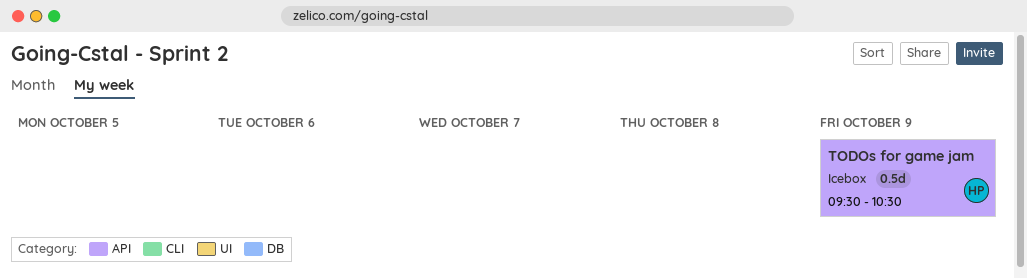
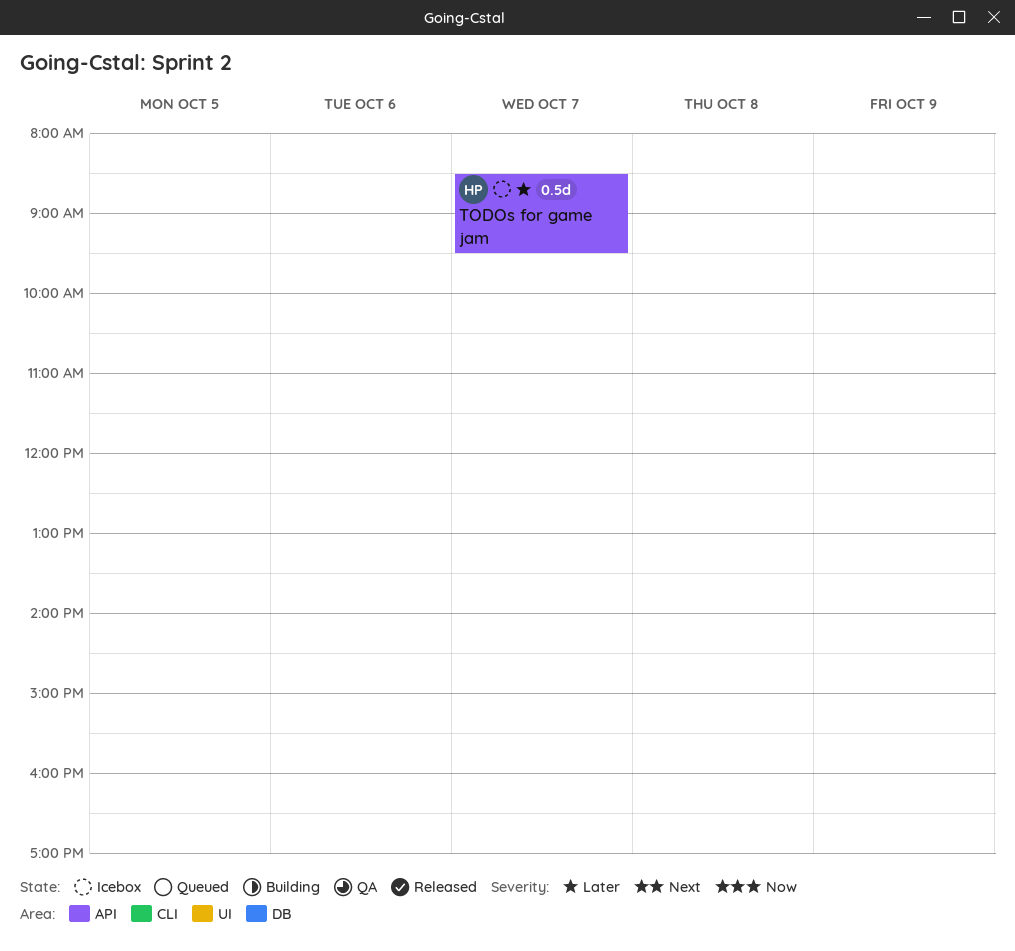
TODOs for game jam, day: Oct 9 -> Oct 7
TODOs for game jam, begins: 09:30 -> 08:30
TODOs for game jam, ends: 10:30 -> 09:30

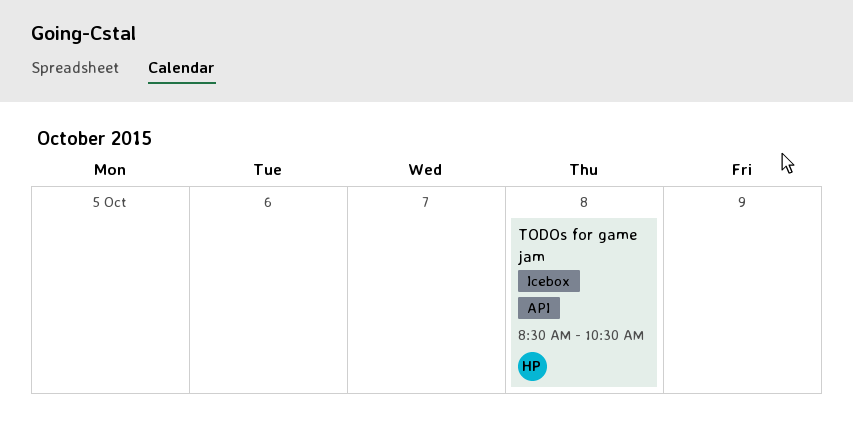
TODOs for game jam, day: Oct 7 -> Oct 8
TODOs for game jam, ends: 09:30 -> 10:30

